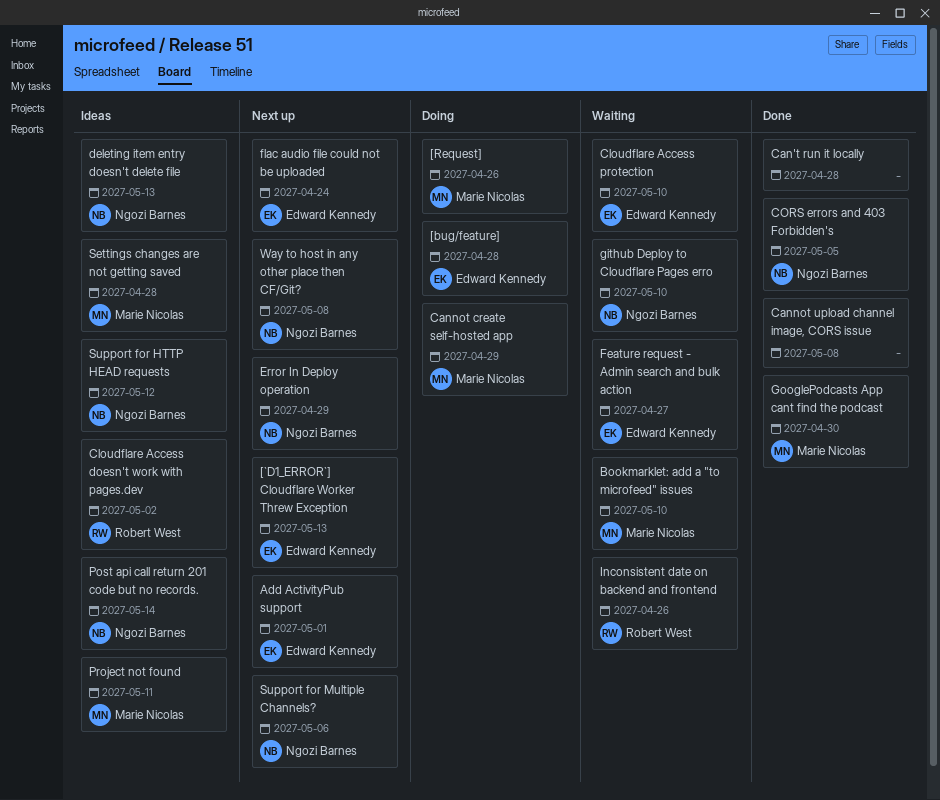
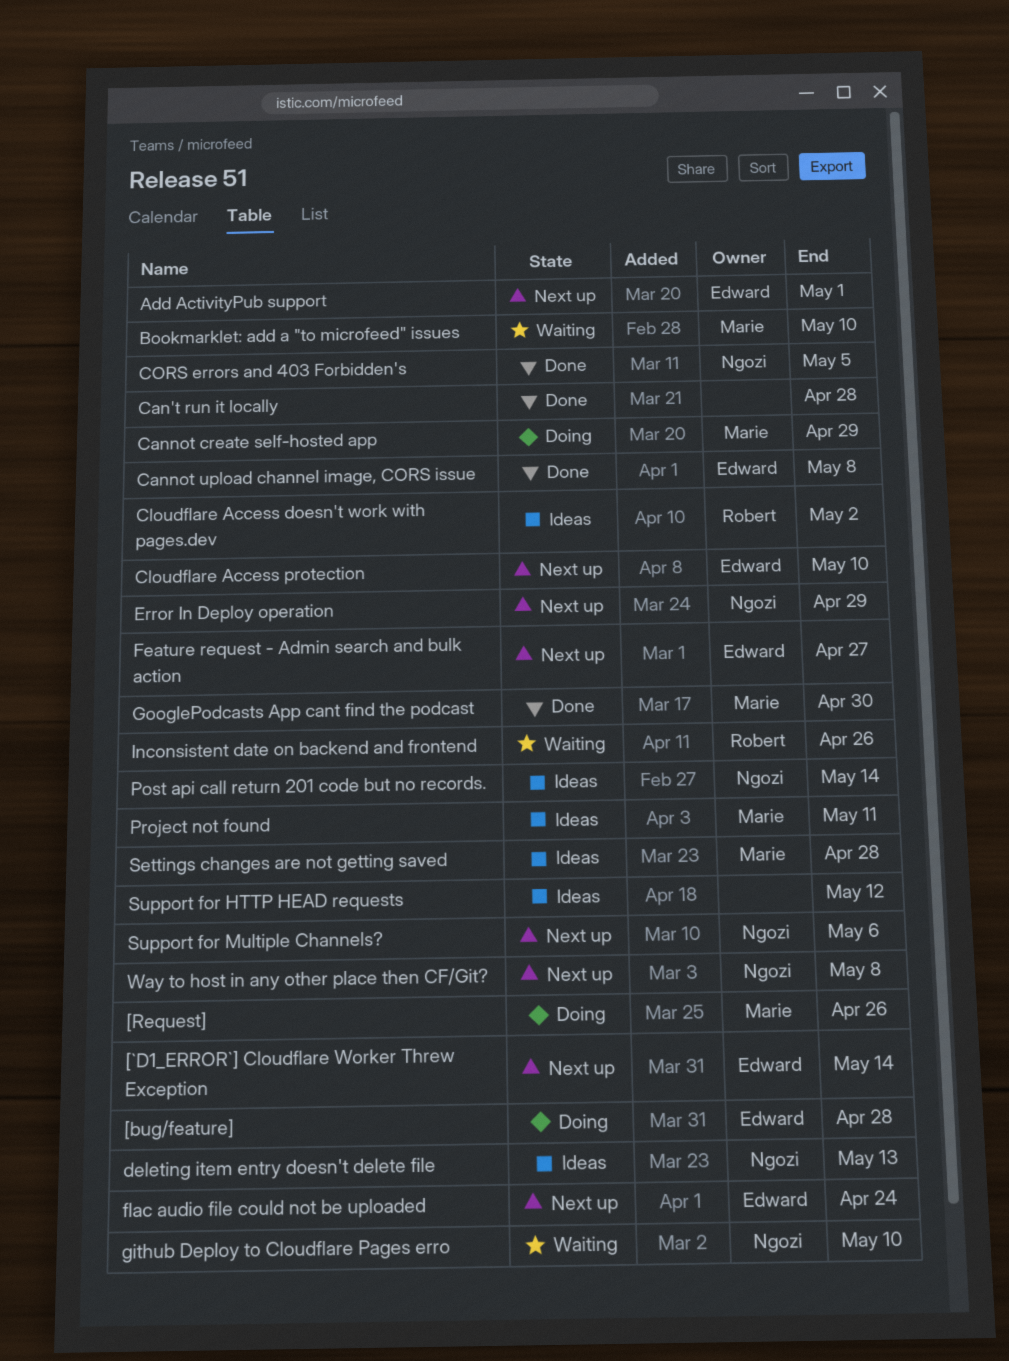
[`D1_ERROR`] Cloudflare Worker Threw Exception, due: May 13 -> May 14
Cannot upload channel image, CORS issue, owner: none -> Edward Kennedy
Cloudflare Access protection, status: Waiting -> Next up
Feature request - Admin search and bulk action, status: Waiting -> Next up
Support for HTTP HEAD requests, owner: Ngozi Barnes -> none

